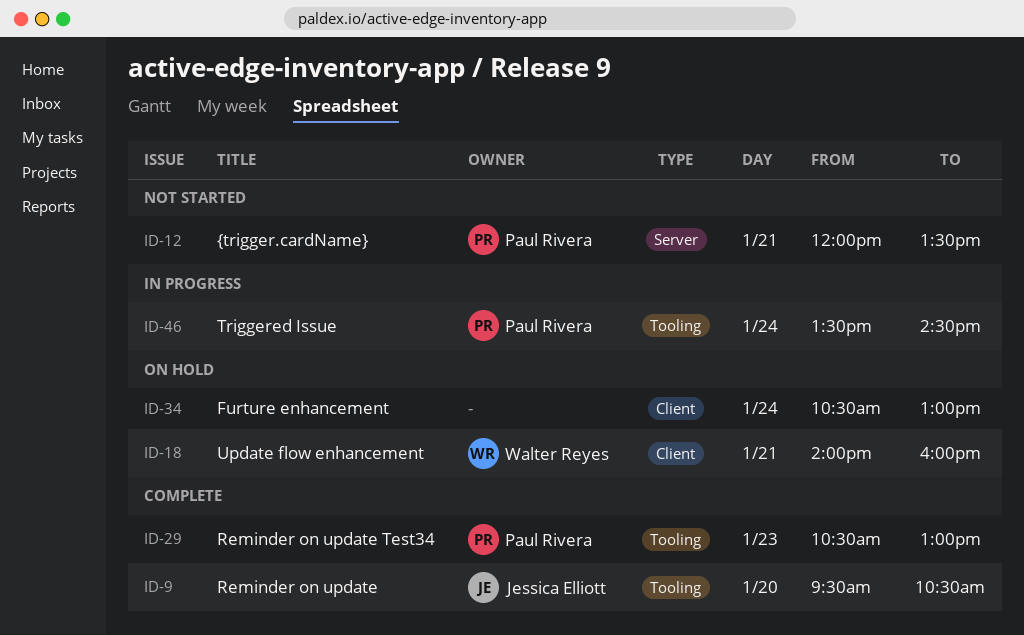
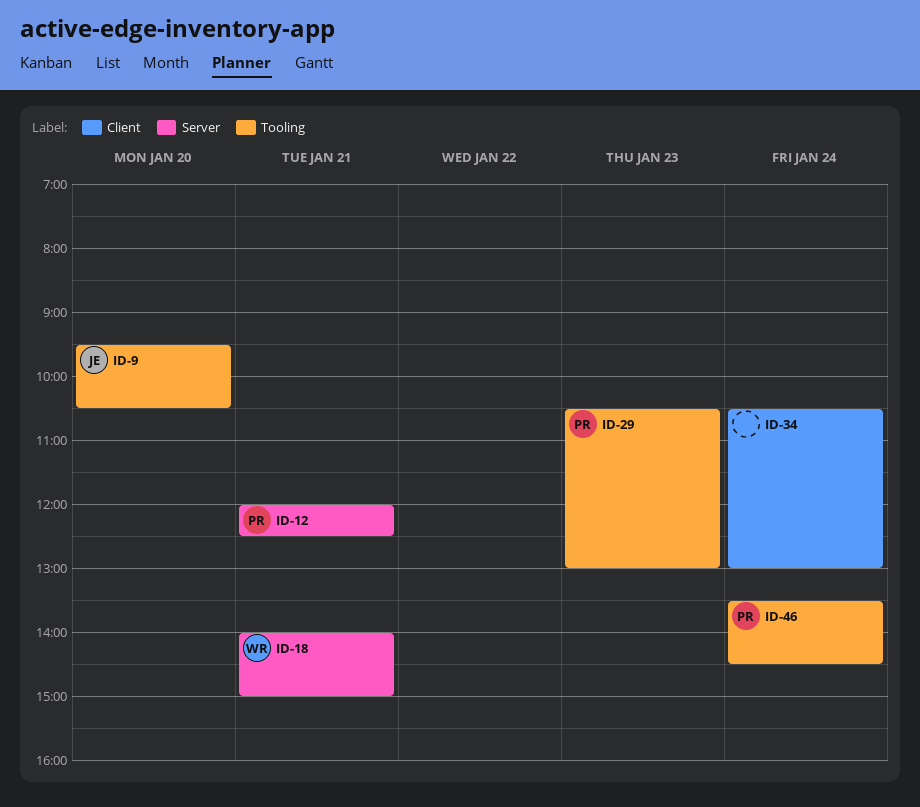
ID-12, ends: 13:30 -> 12:30
ID-18, label: Client -> Server
ID-18, ends: 16:00 -> 15:00

